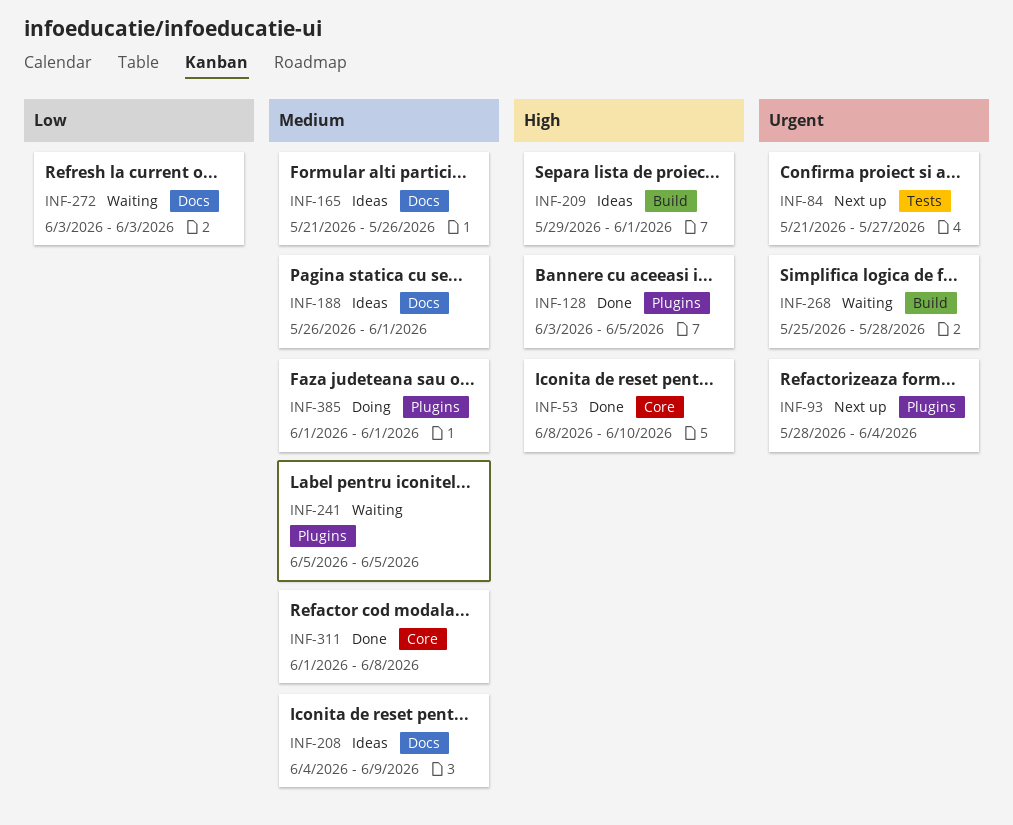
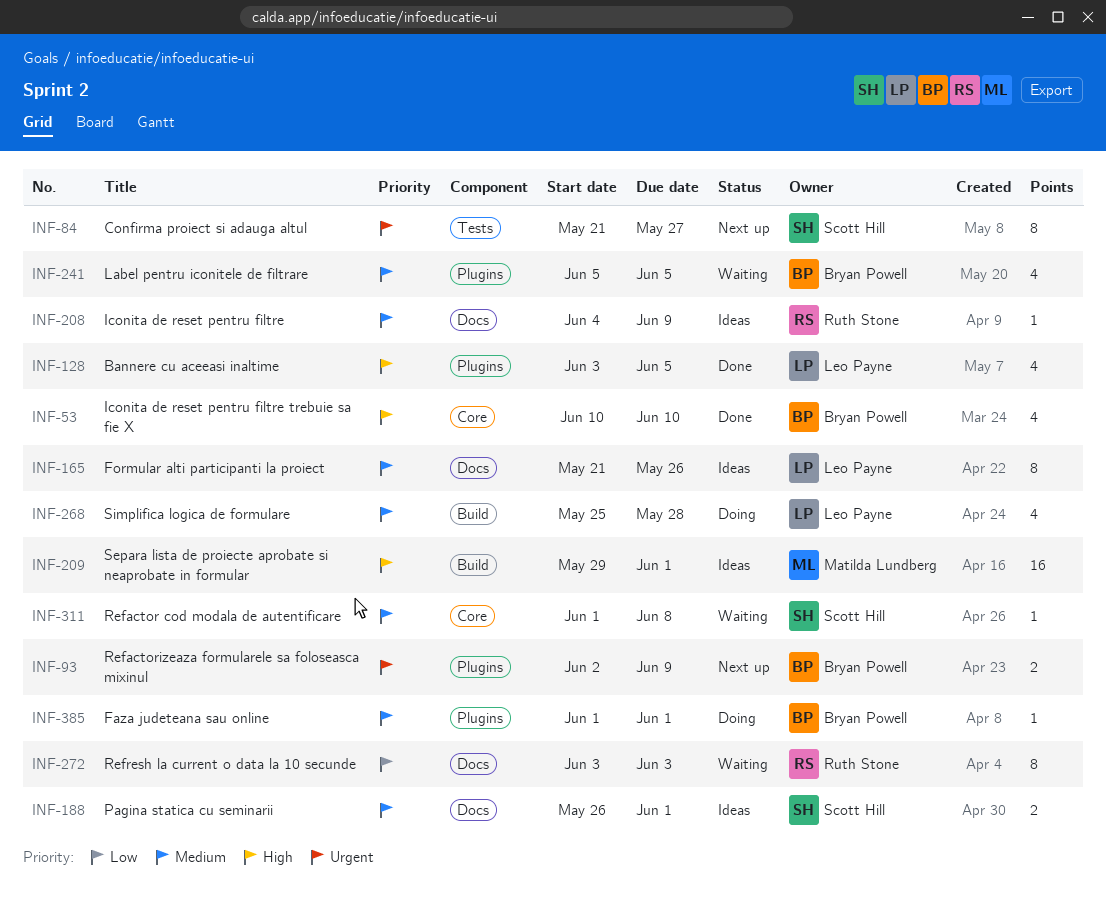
INF-53, start: Jun 8 -> Jun 10
INF-93, start: May 28 -> Jun 2
INF-93, due: Jun 4 -> Jun 9
INF-268, status: Waiting -> Doing
INF-268, priority: Urgent -> Medium
INF-311, status: Done -> Waiting

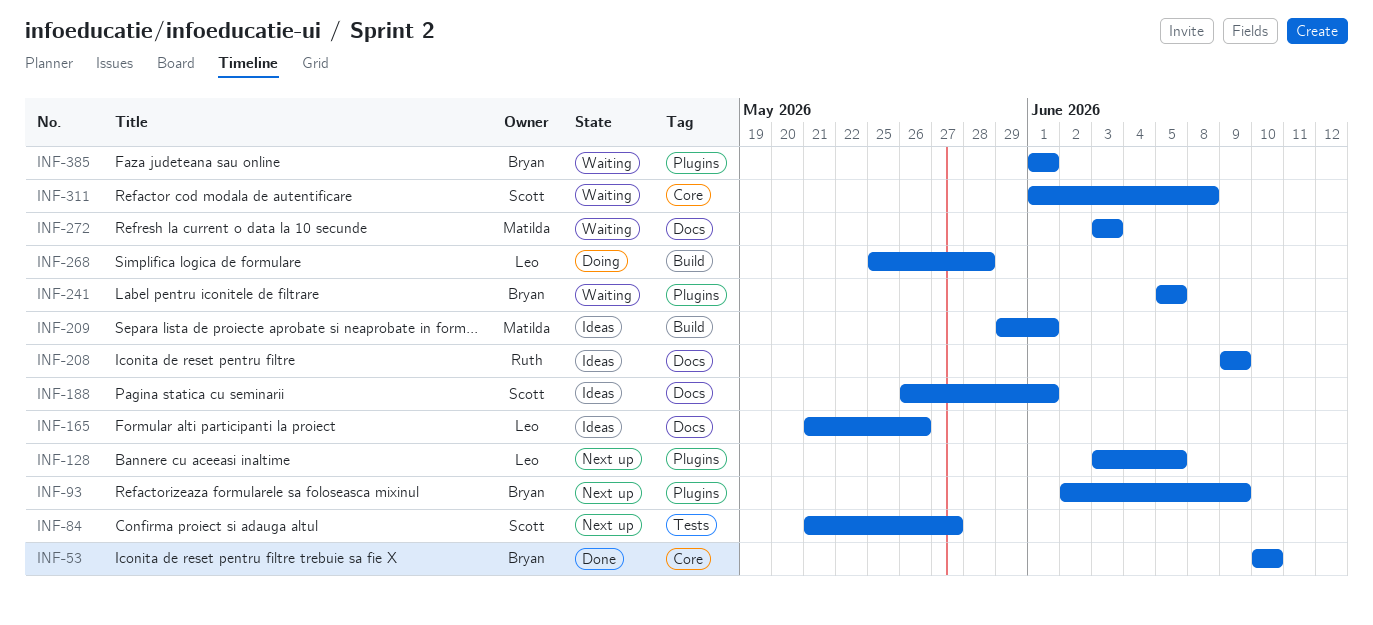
INF-128, status: Done -> Next up
INF-208, start: Jun 4 -> Jun 9
INF-272, owner: Ruth Stone -> Matilda Lundberg
INF-385, status: Doing -> Waiting

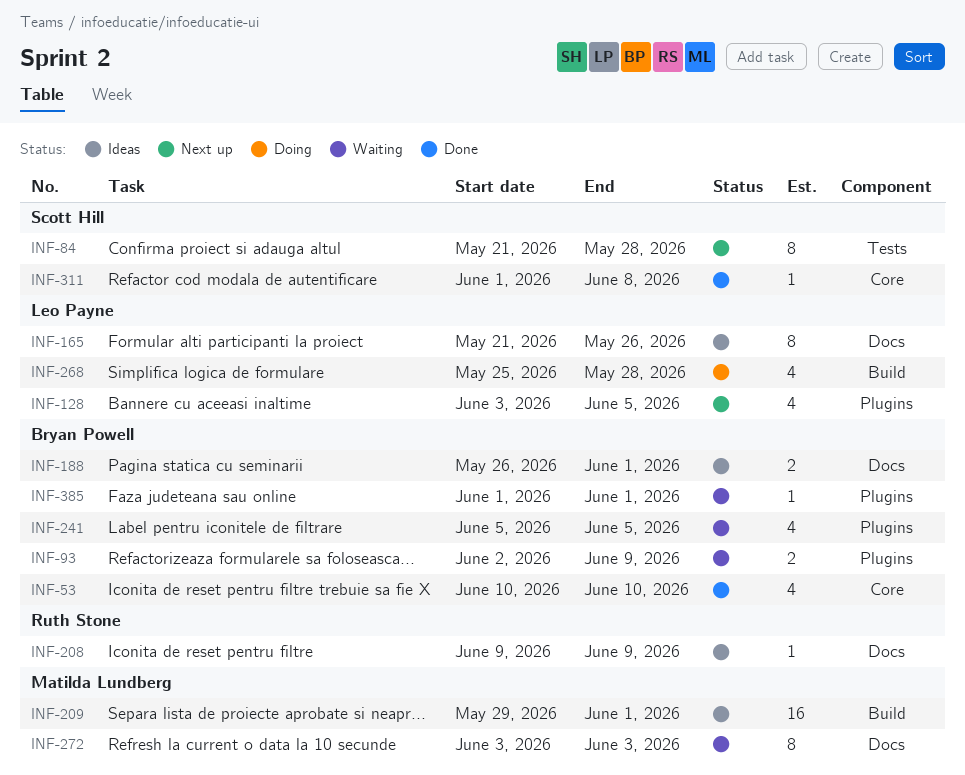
INF-84, due: May 27 -> May 28
INF-93, status: Next up -> Waiting
INF-188, owner: Scott Hill -> Bryan Powell
INF-311, status: Waiting -> Done

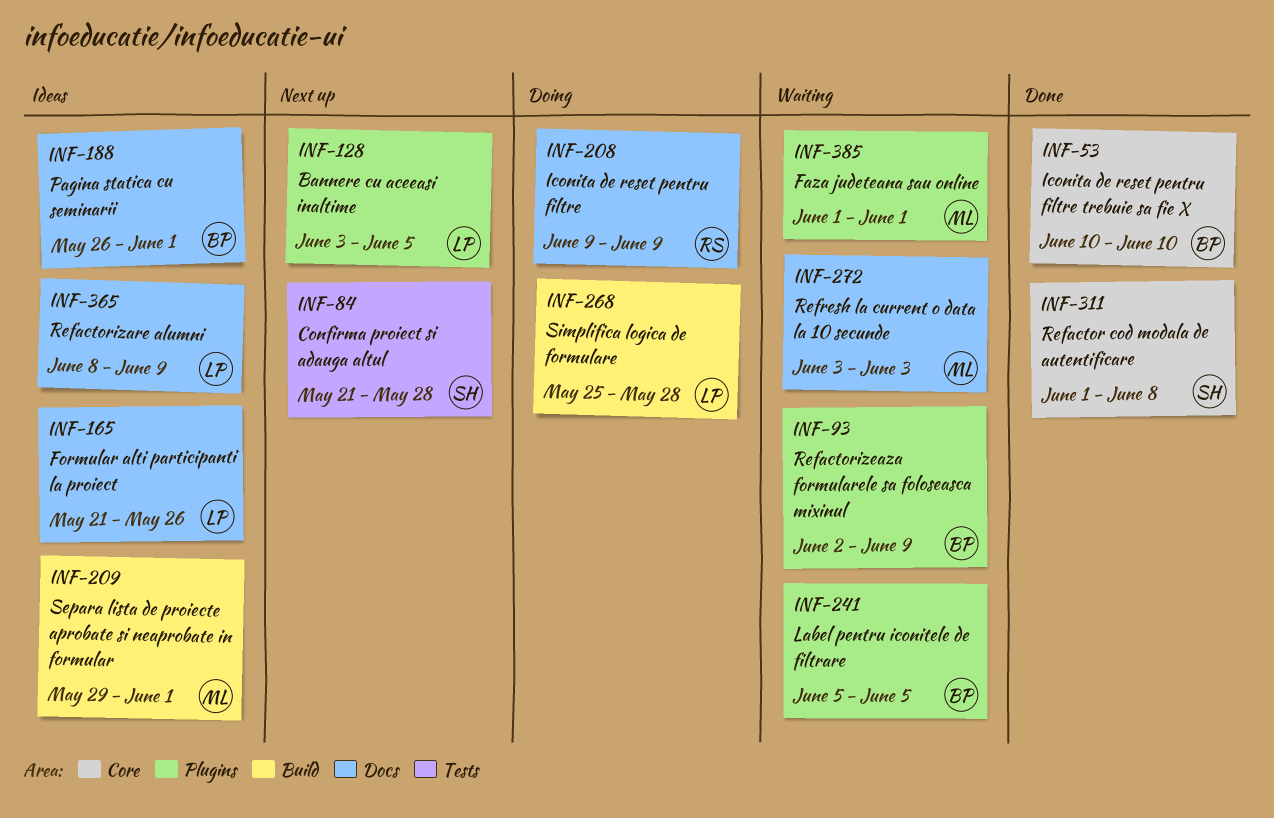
INF-208, status: Ideas -> Doing
INF-365: none -> present
INF-385, owner: Bryan Powell -> Matilda Lundberg

